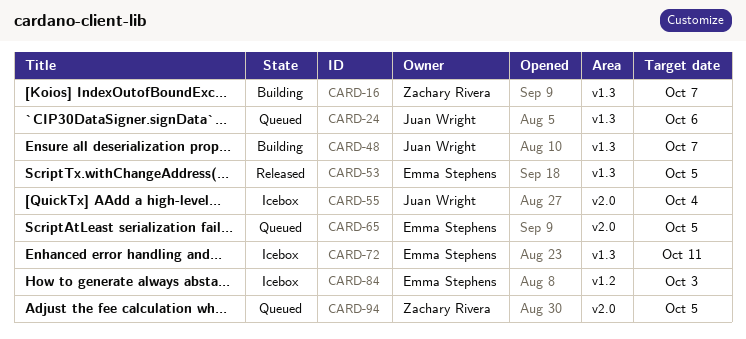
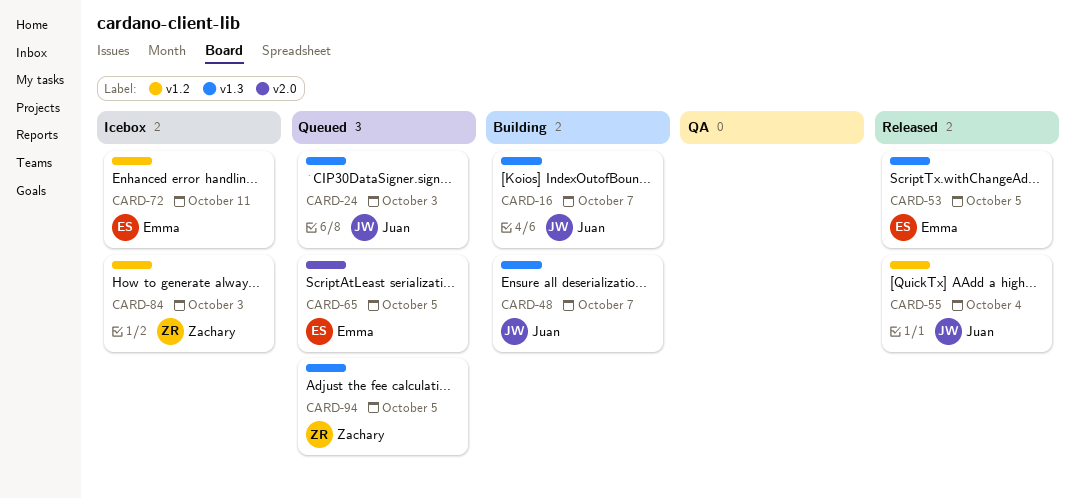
CARD-16, owner: Zachary Rivera -> Juan Wright
CARD-24, due: Oct 6 -> Oct 3
CARD-55, status: Icebox -> Released
CARD-55, label: v2.0 -> v1.2
CARD-72, label: v1.3 -> v1.2
CARD-84, owner: Emma Stephens -> Zachary Rivera
CARD-94, label: v2.0 -> v1.3

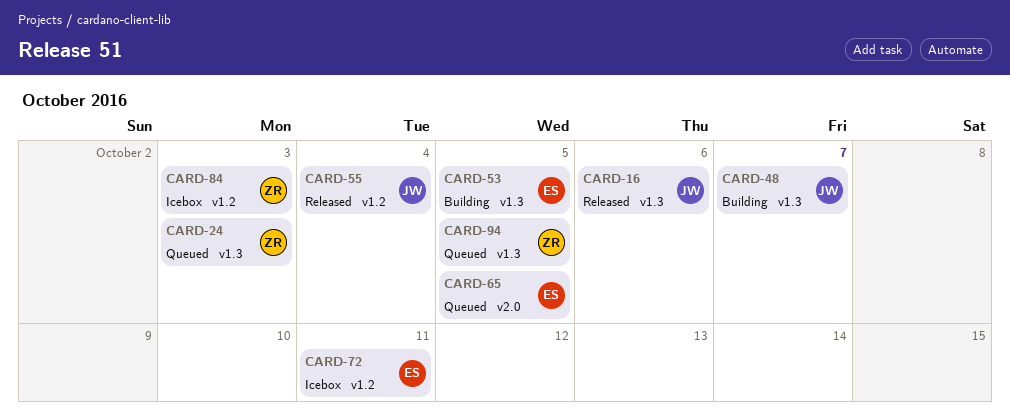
CARD-16, status: Building -> Released
CARD-16, due: Oct 7 -> Oct 6
CARD-24, owner: Juan -> Zachary
CARD-53, status: Released -> Building

